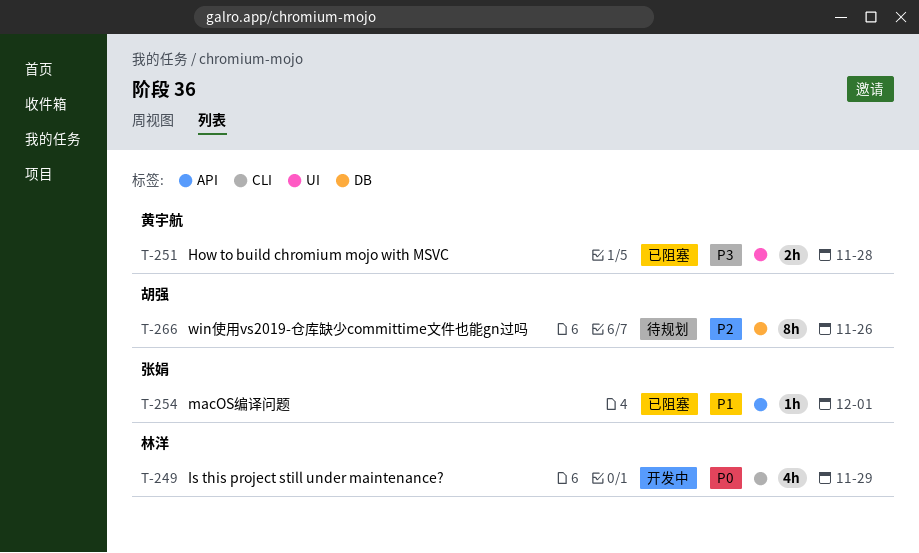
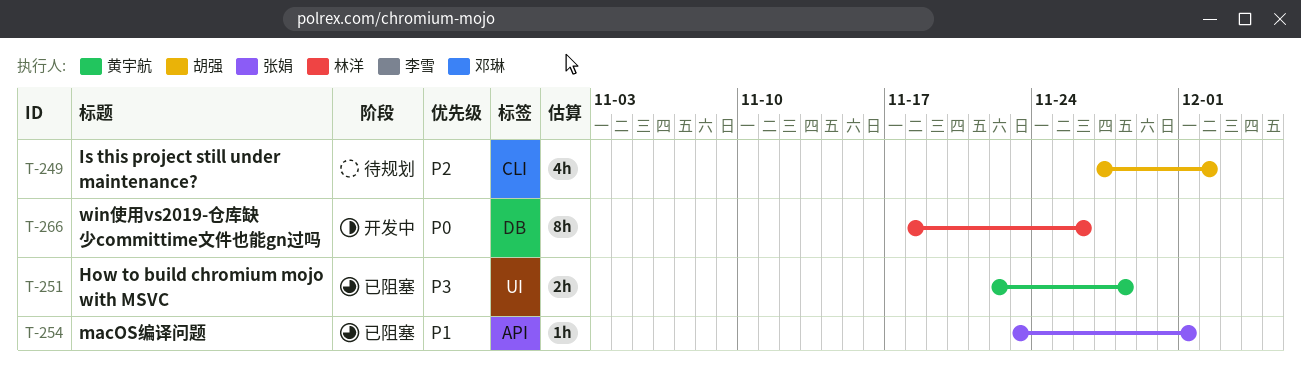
T-249, status: 开发中 -> 待规划
T-249, owner: 林洋 -> 胡强
T-249, priority: P0 -> P2
T-249, due: Nov 29 -> Dec 2
T-266, status: 待规划 -> 开发中
T-266, owner: 胡强 -> 林洋
T-266, priority: P2 -> P0

